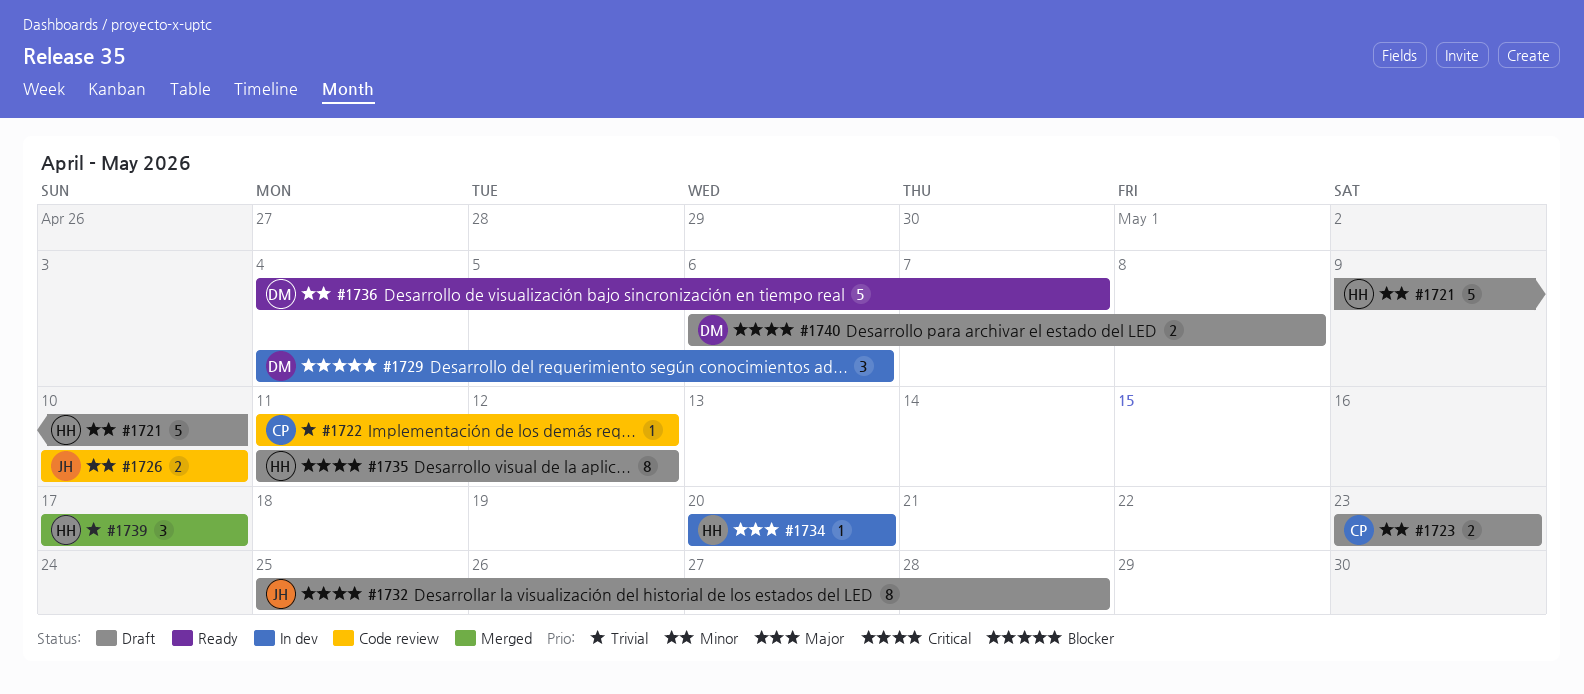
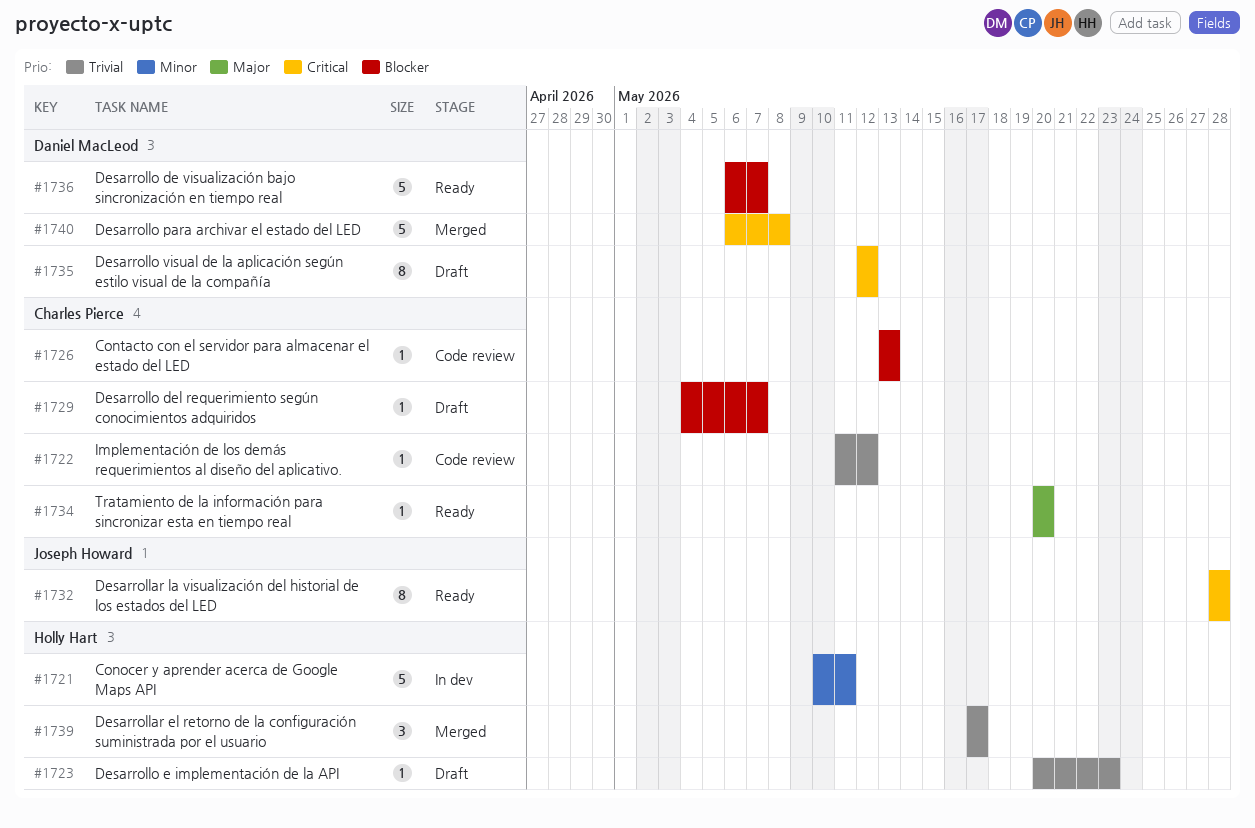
#1721, status: Draft -> In dev
#1721, start: May 9 -> May 10
#1721, due: May 10 -> May 11
#1723, owner: Charles Pierce -> Holly Hart
#1723, priority: Minor -> Trivial
#1723, estimate: 2 -> 1
#1723, start: May 23 -> May 20
#1726, owner: Joseph Howard -> Charles Pierce
#1726, priority: Minor -> Blocker
#1726, estimate: 2 -> 1
#1726, start: May 10 -> May 13
#1726, due: May 10 -> May 13
#1729, status: In dev -> Draft
#1729, owner: Daniel MacLeod -> Charles Pierce
#1729, estimate: 3 -> 1
#1729, due: May 6 -> May 7
#1732, status: Draft -> Ready
#1732, start: May 25 -> May 28
#1734, status: In dev -> Ready
#1734, owner: Holly Hart -> Charles Pierce
#1735, owner: Holly Hart -> Daniel MacLeod
#1735, start: May 11 -> May 12
#1736, priority: Minor -> Blocker
#1736, start: May 4 -> May 6
#1740, status: Draft -> Merged
#1740, estimate: 2 -> 5

